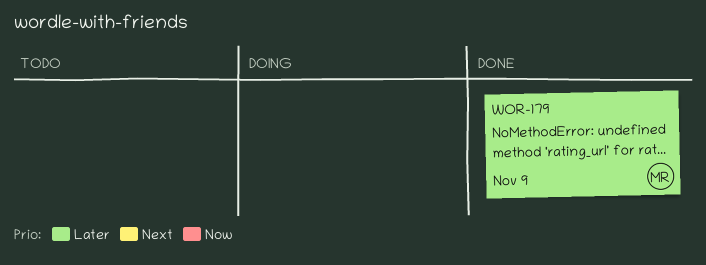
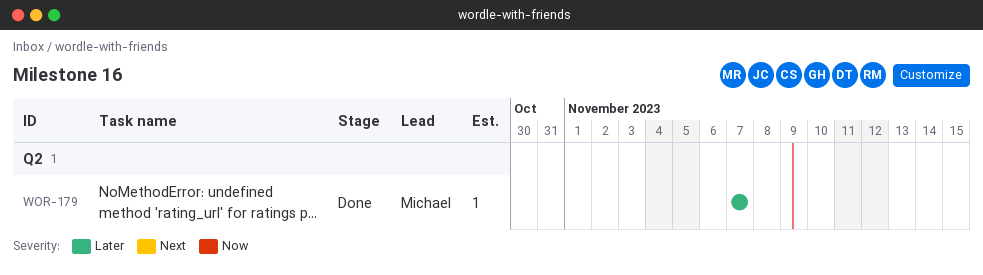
WOR-179, due: Nov 9 -> Nov 7

